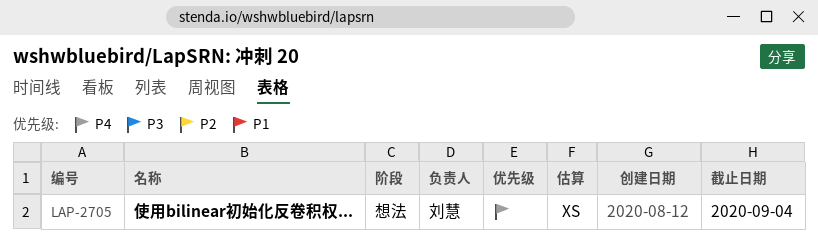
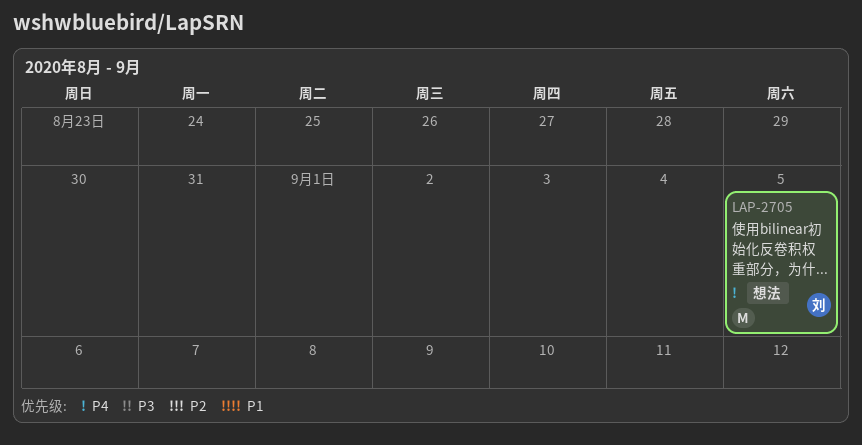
LAP-2705, estimate: XS -> M
LAP-2705, due: Sep 4 -> Sep 5

